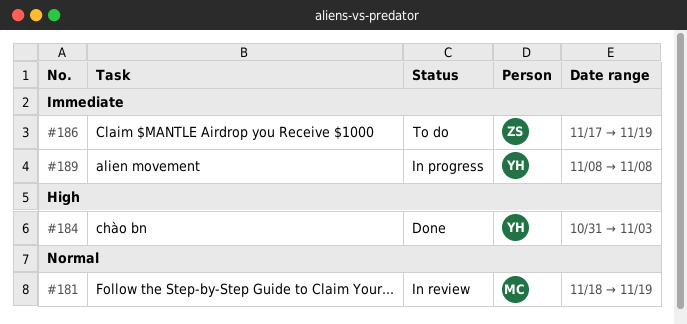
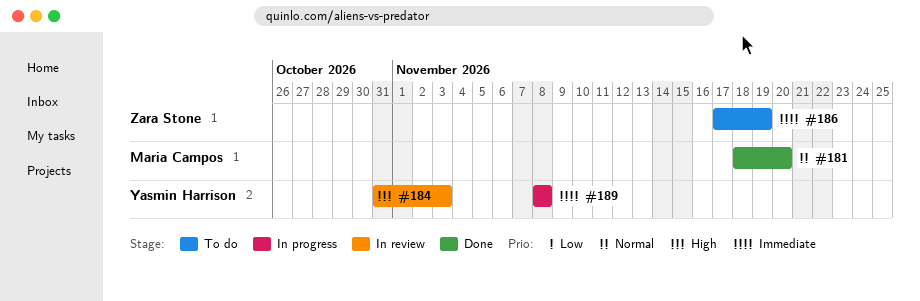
#181, status: In review -> Done
#181, due: Nov 19 -> Nov 20
#184, status: Done -> In review

